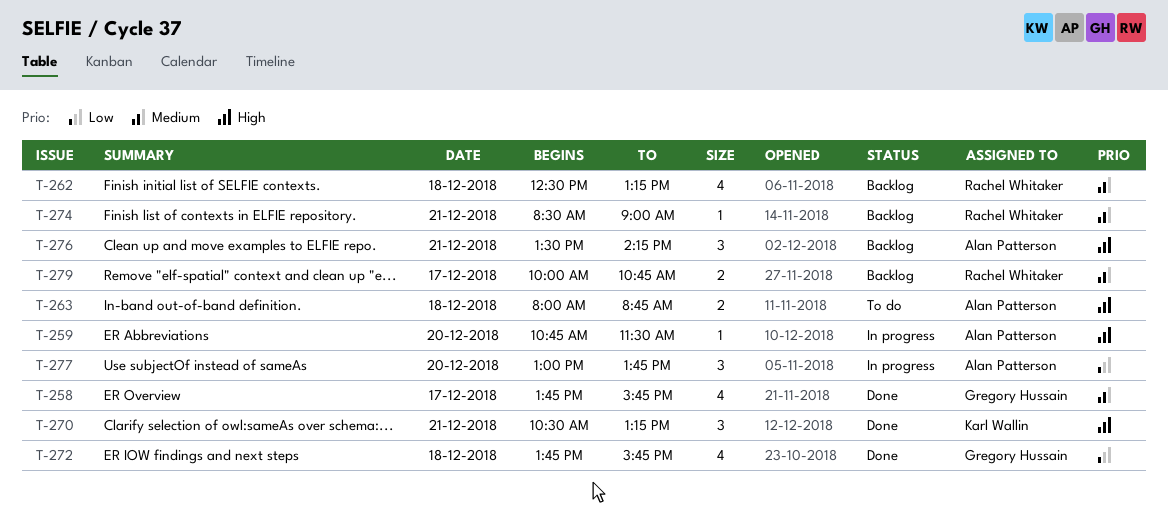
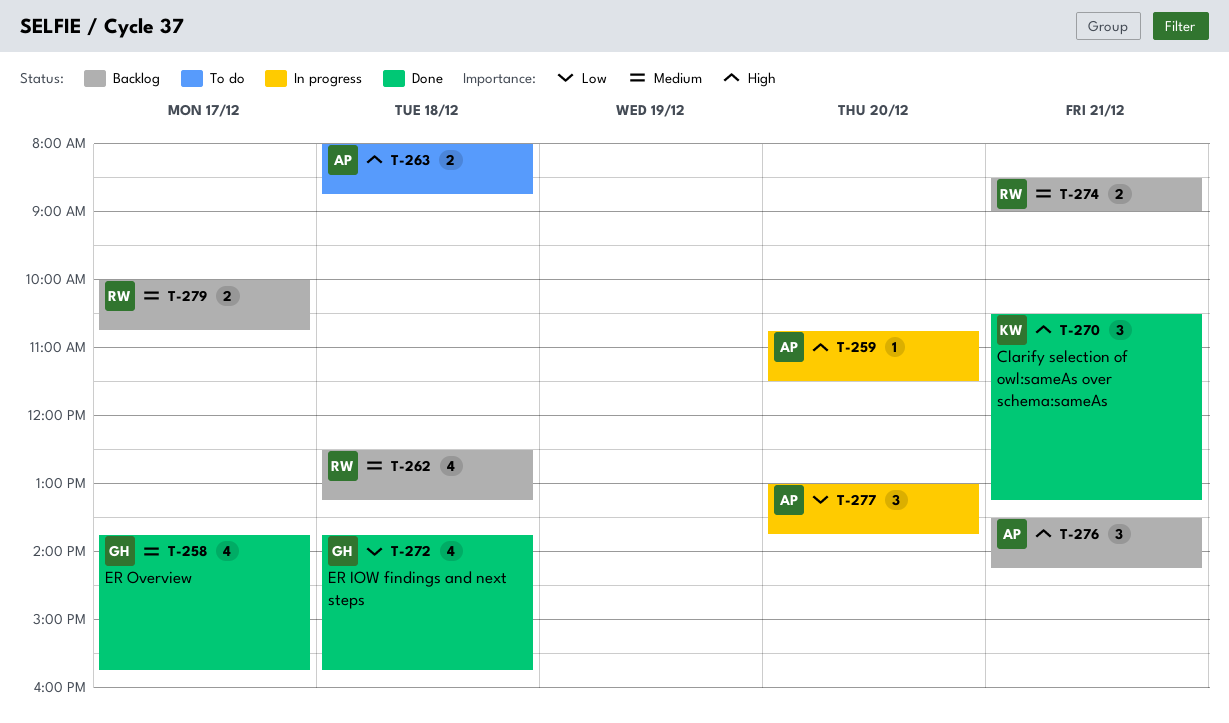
T-274, estimate: 1 -> 2

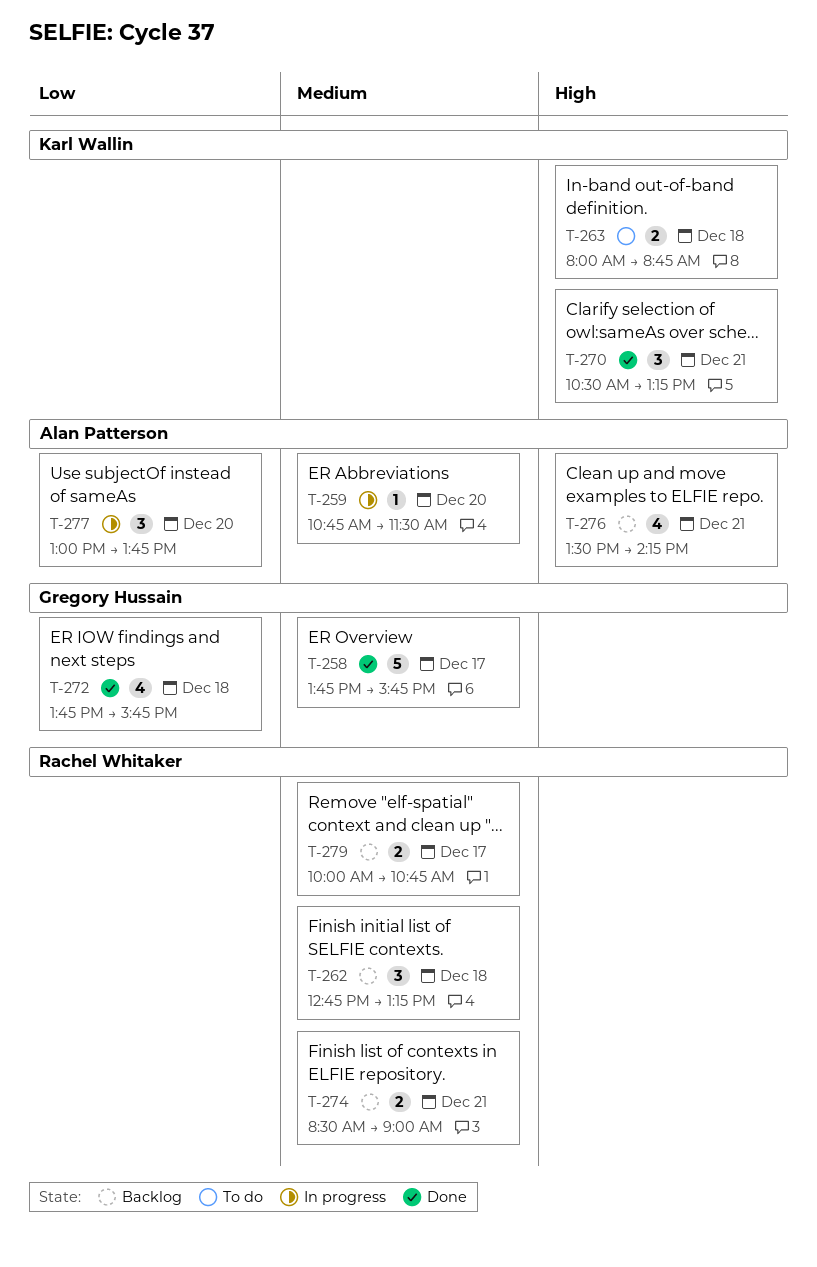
T-258, estimate: 4 -> 5
T-259, priority: High -> Medium
T-262, estimate: 4 -> 3
T-262, begins: 12:30 -> 12:45
T-263, owner: Alan Patterson -> Karl Wallin
T-276, estimate: 3 -> 4

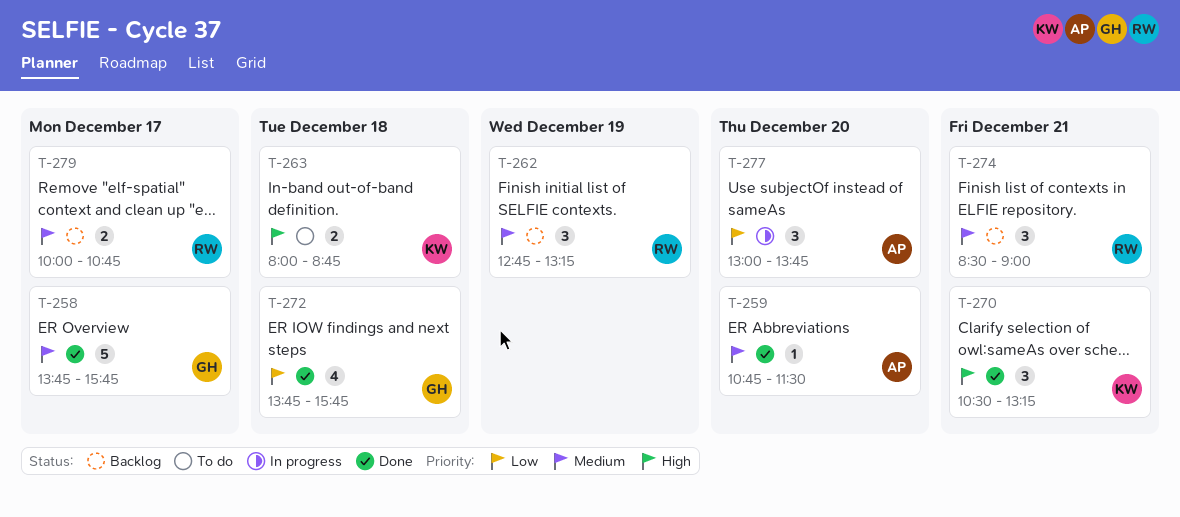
T-259, status: In progress -> Done
T-262, day: Dec 18 -> Dec 19
T-274, estimate: 2 -> 3
T-276: present -> none

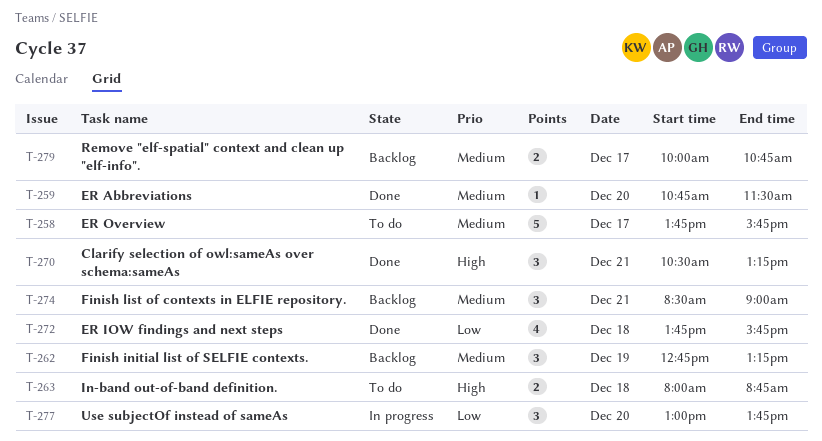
T-258, status: Done -> To do

